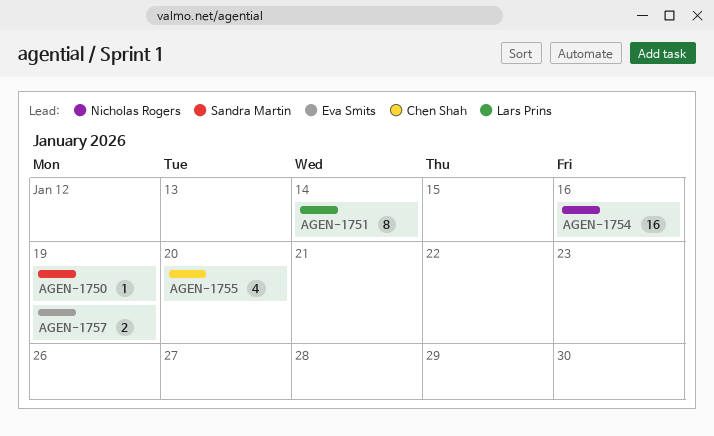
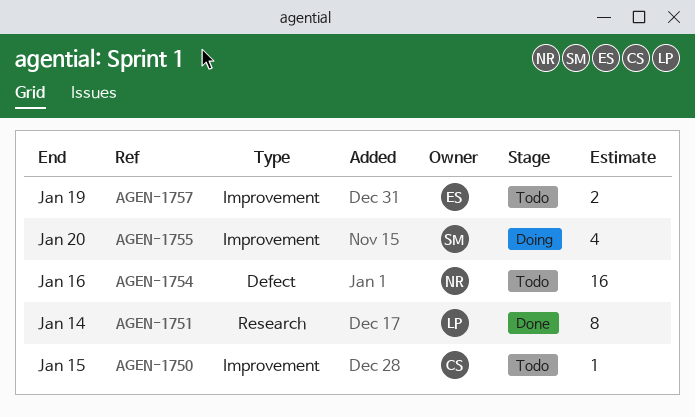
AGEN-1750, owner: Sandra Martin -> Chen Shah
AGEN-1750, due: Jan 19 -> Jan 15
AGEN-1755, owner: Chen Shah -> Sandra Martin

